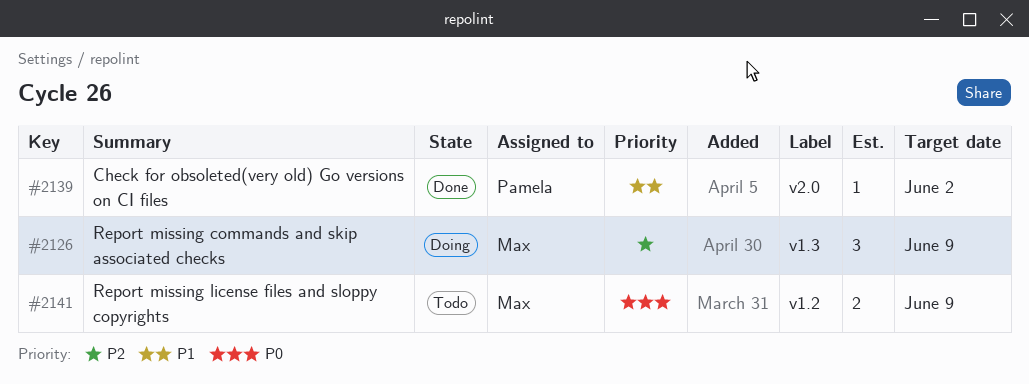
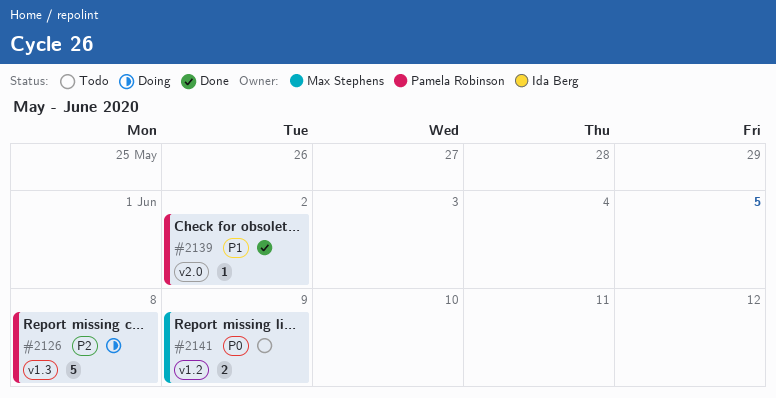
#2126, owner: Max Stephens -> Pamela Robinson
#2126, estimate: 3 -> 5
#2126, due: Jun 9 -> Jun 8

